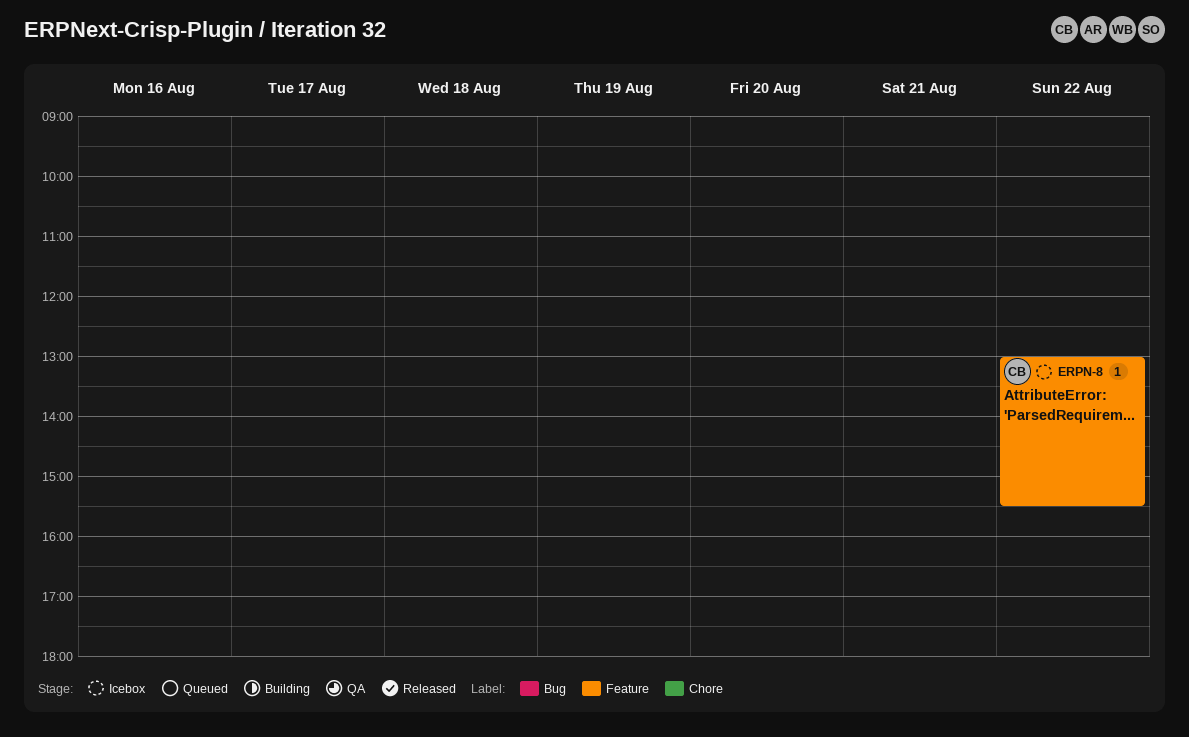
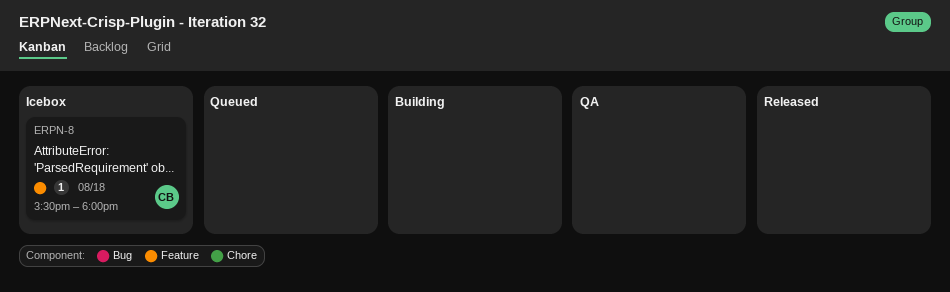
ERPN-8, day: Aug 22 -> Aug 18
ERPN-8, begins: 13:00 -> 15:30
ERPN-8, ends: 15:30 -> 18:00

